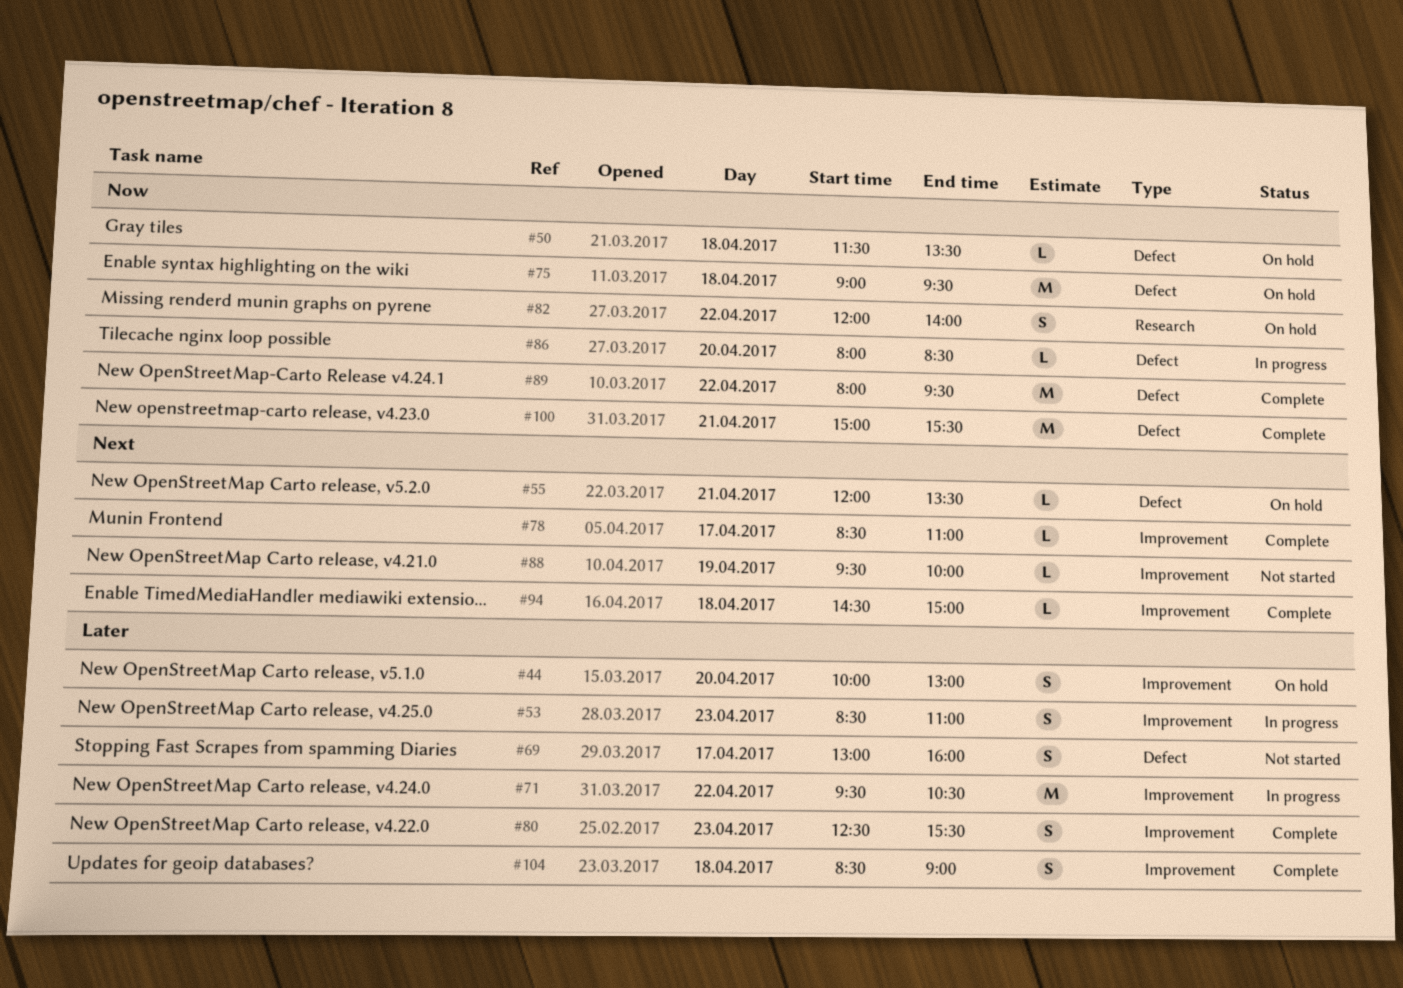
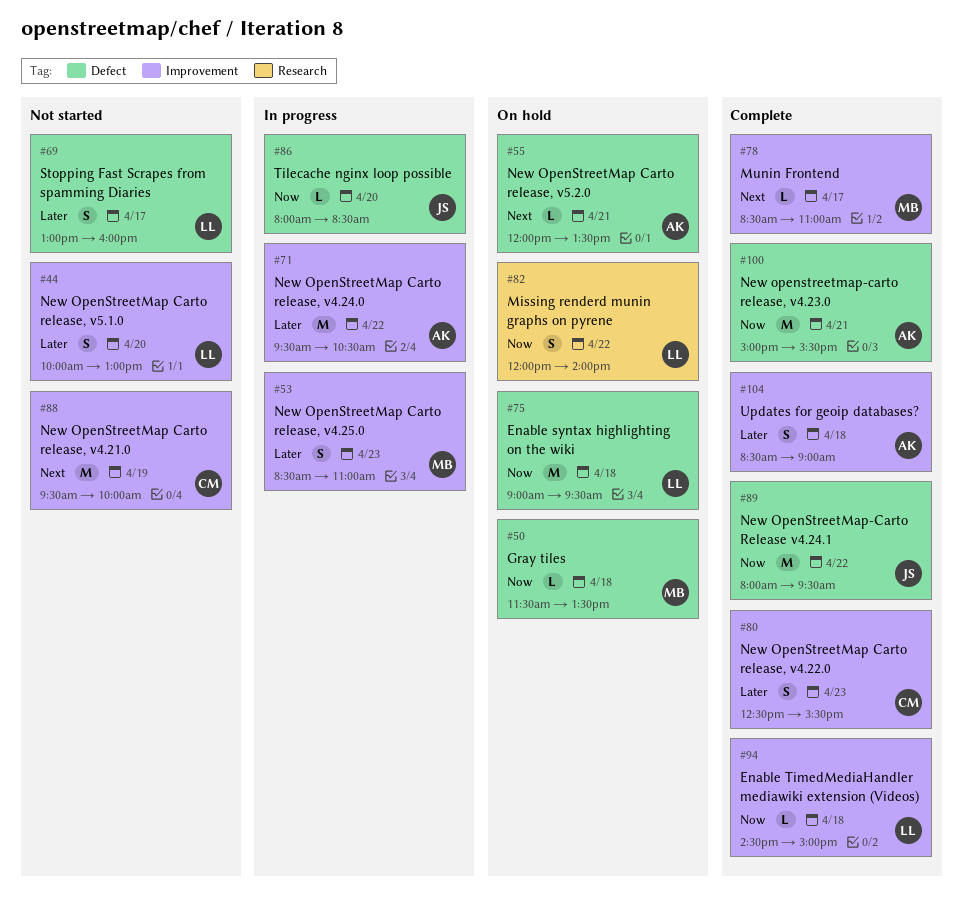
#44, status: On hold -> Not started
#88, estimate: L -> M
#94, priority: Next -> Now

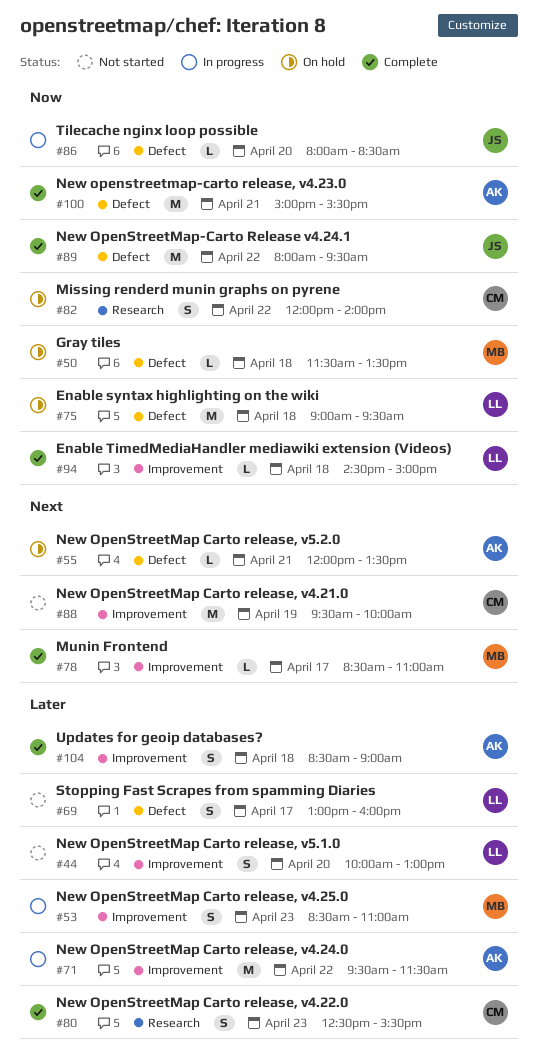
#71, ends: 10:30 -> 11:30
#80, label: Improvement -> Research
#82, owner: LL -> CM

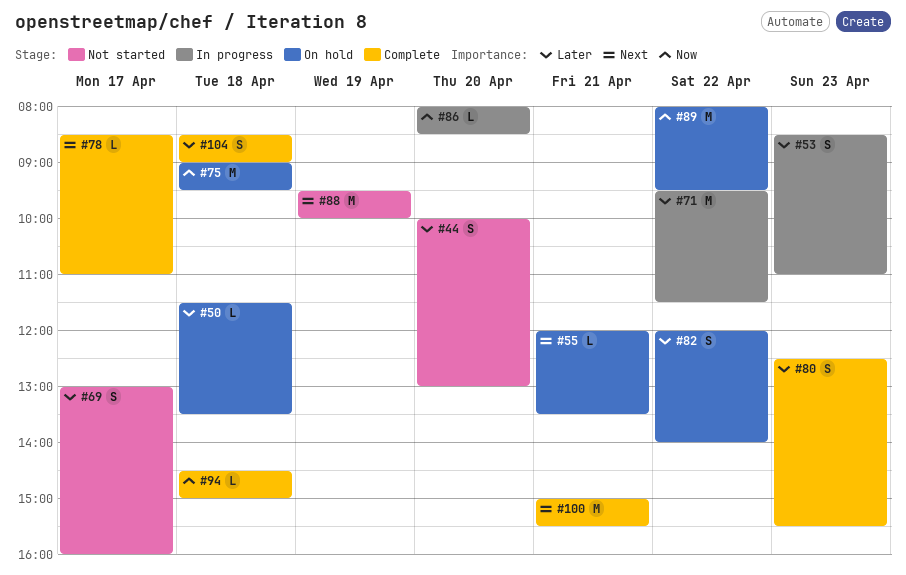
#50, priority: Now -> Later
#82, priority: Now -> Later
#89, status: Complete -> On hold
#100, priority: Now -> Next

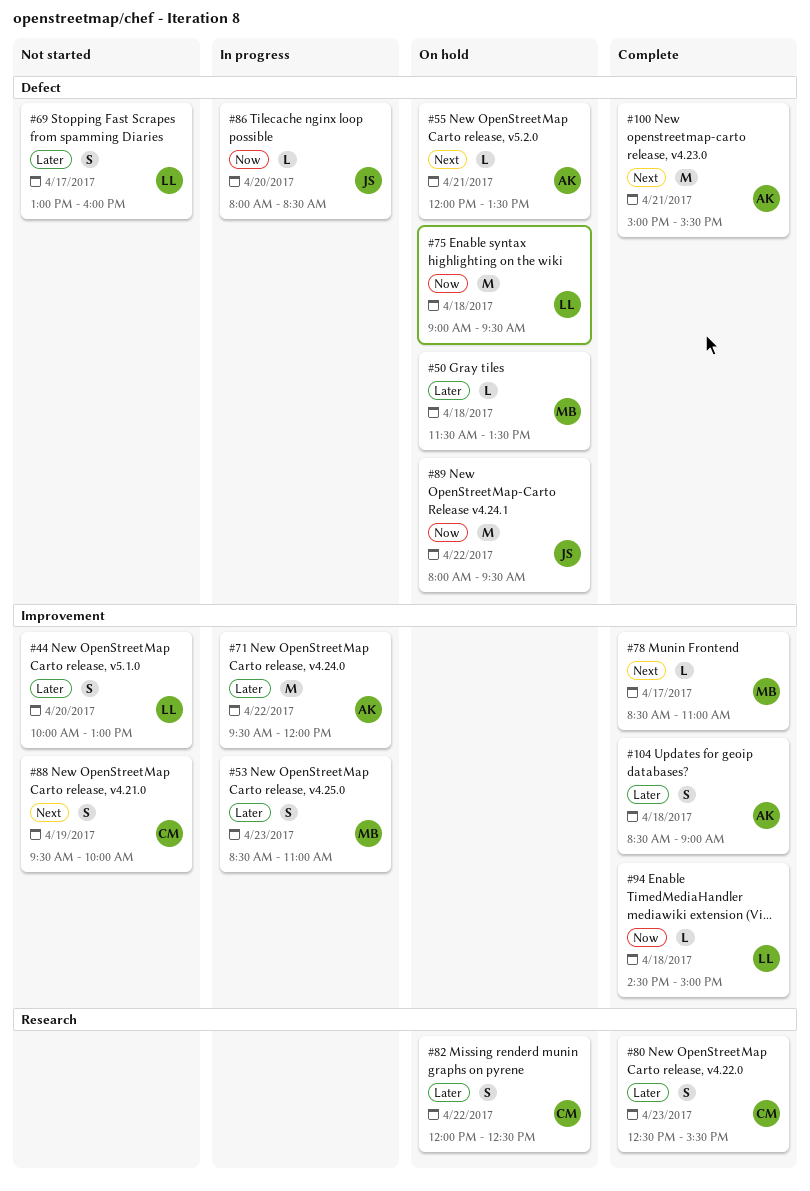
#71, ends: 11:30 -> 12:00
#82, ends: 14:00 -> 12:30
#88, estimate: M -> S

